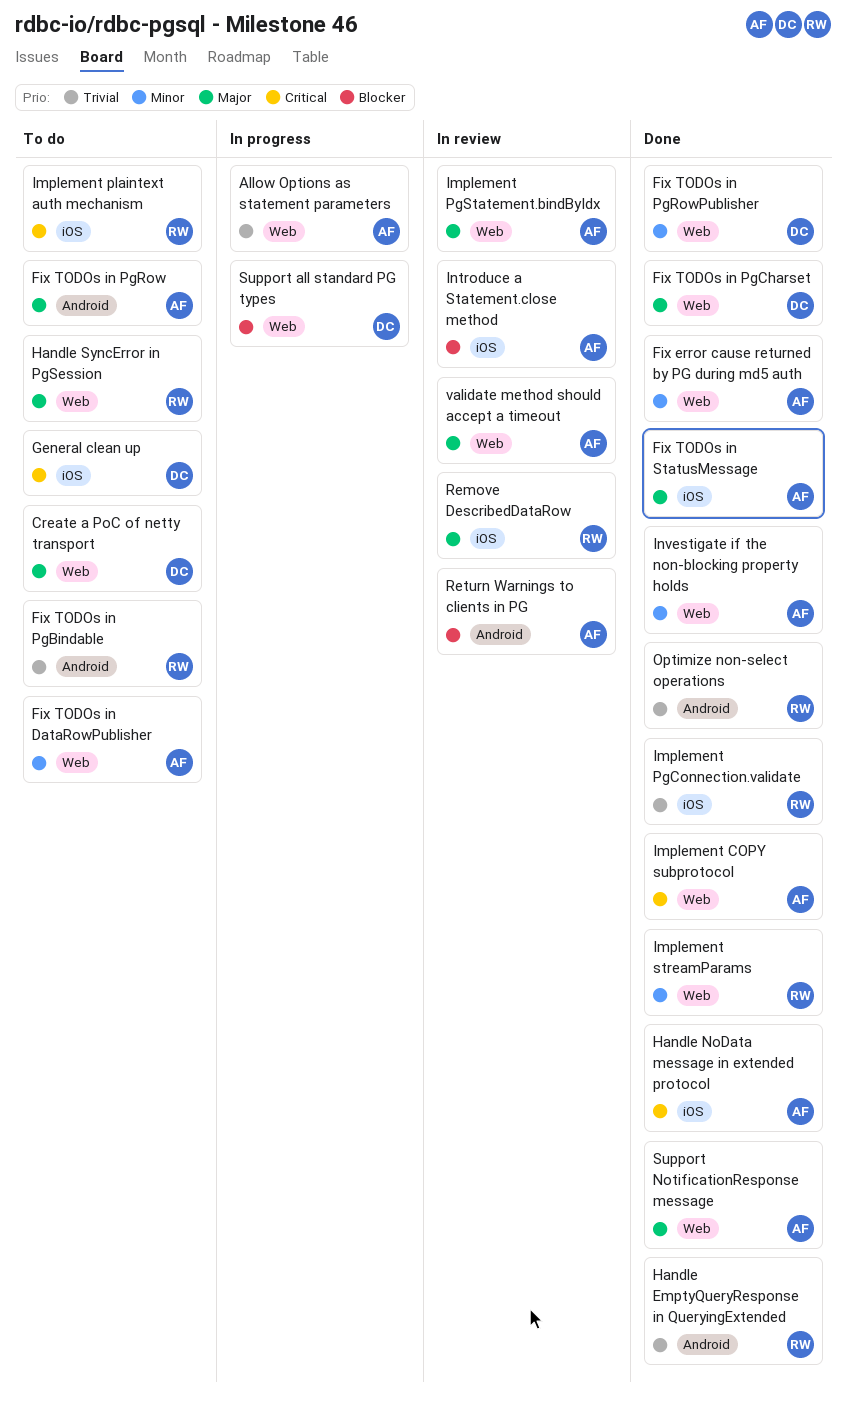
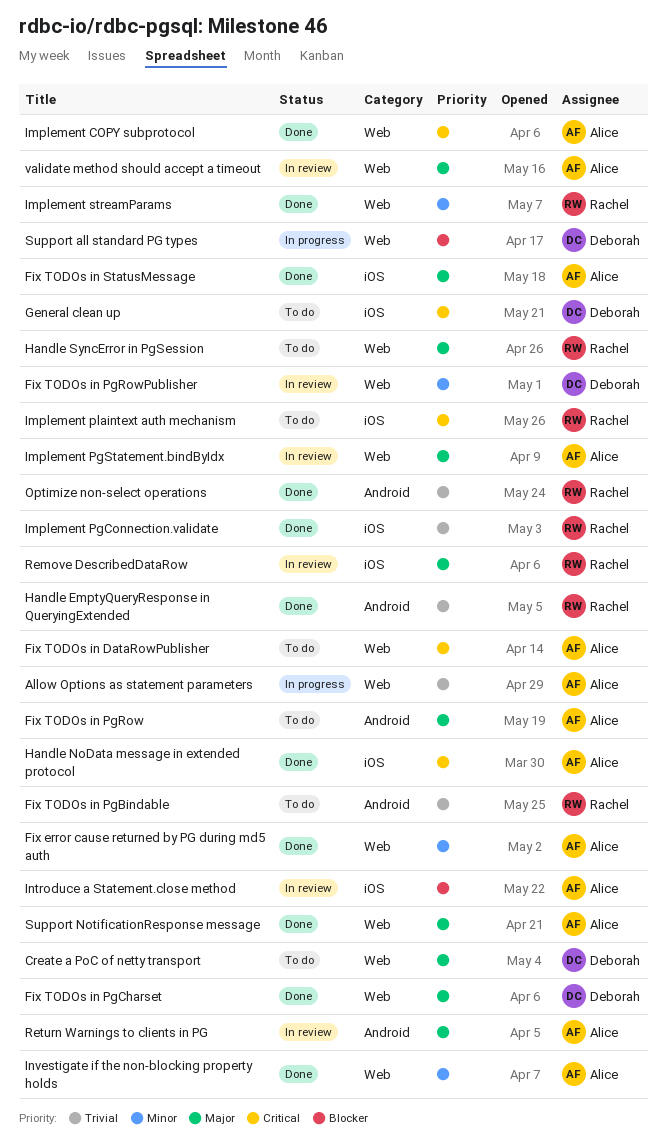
Fix TODOs in DataRowPublisher, priority: Minor -> Critical
Fix TODOs in PgRowPublisher, status: Done -> In review
Return Warnings to clients in PG, priority: Blocker -> Major

